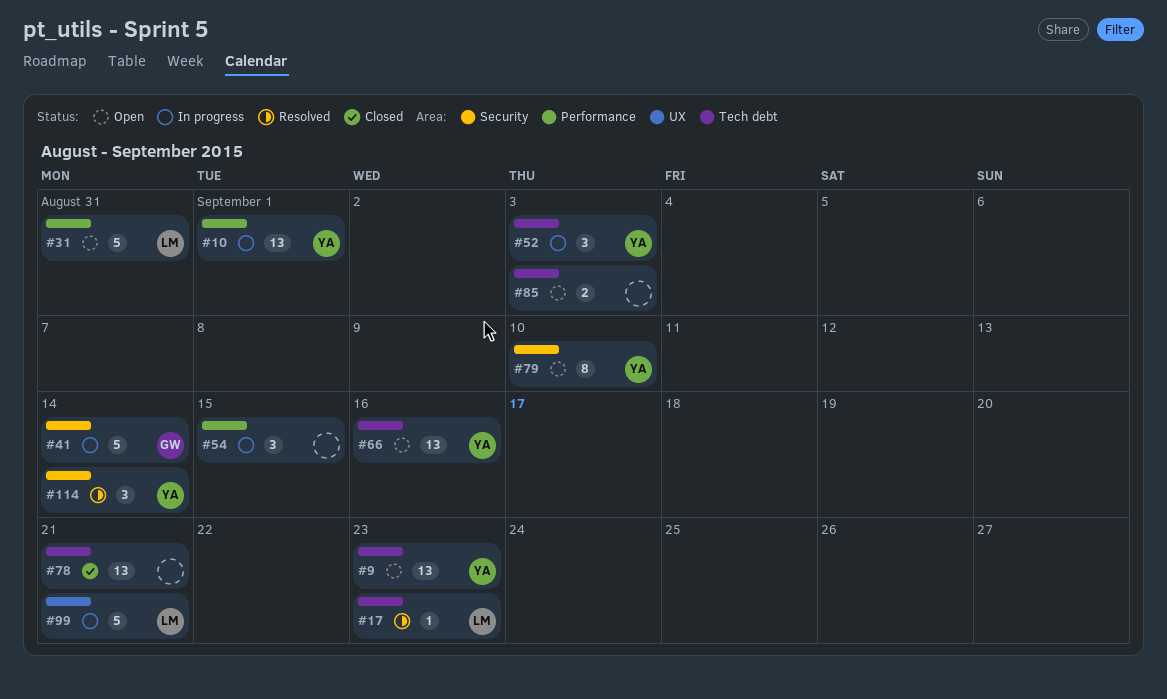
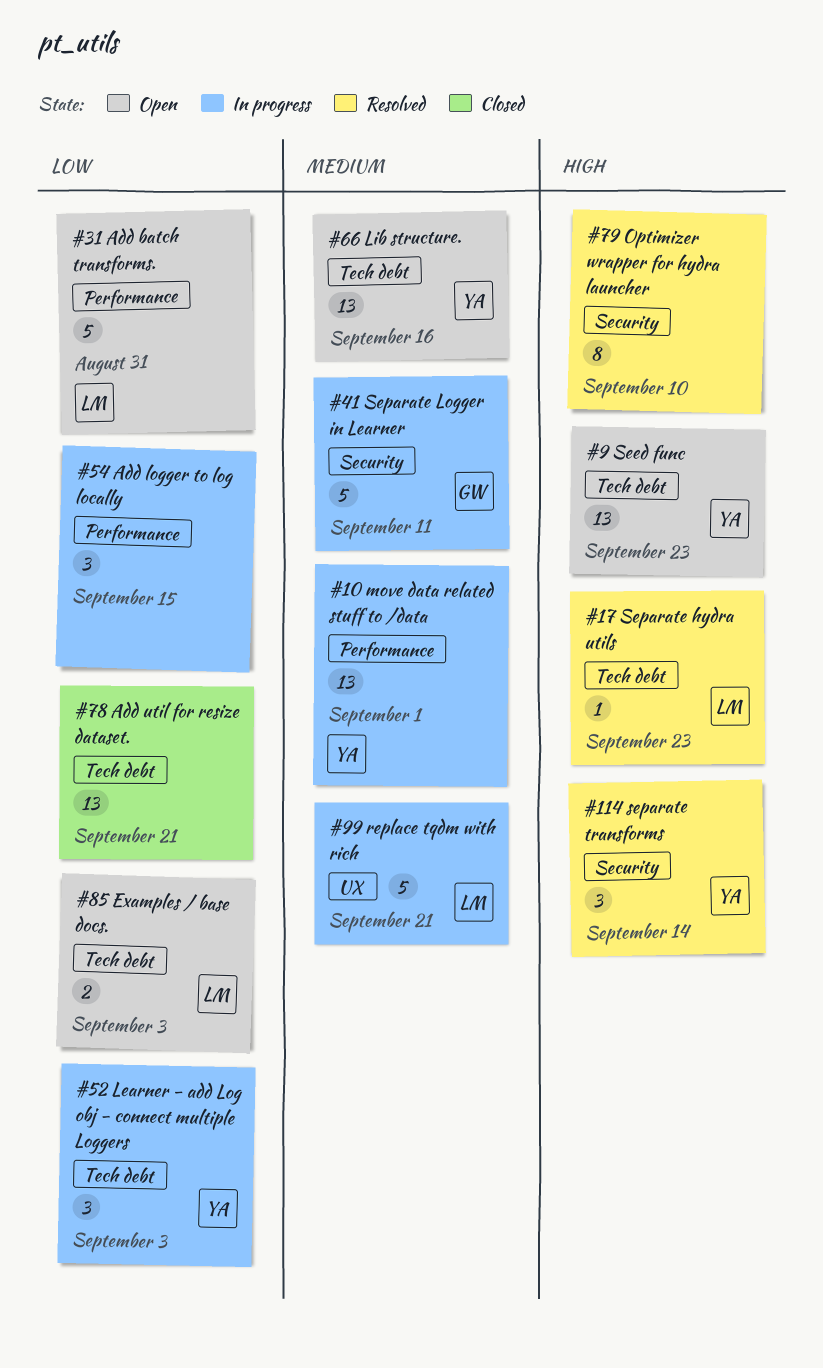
#41, due: Sep 14 -> Sep 11
#79, status: Open -> Resolved
#79, owner: YA -> none
#85, owner: none -> LM

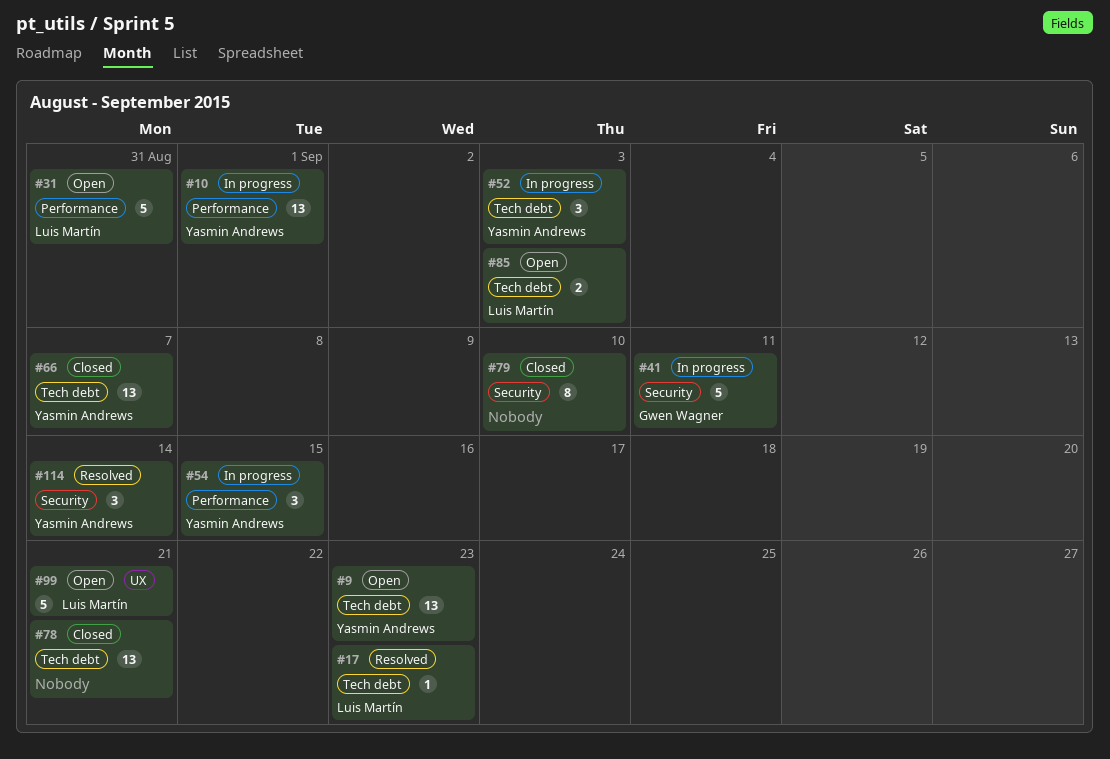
#54, owner: none -> Yasmin Andrews
#66, status: Open -> Closed
#66, due: Sep 16 -> Sep 7
#79, status: Resolved -> Closed
#99, status: In progress -> Open

